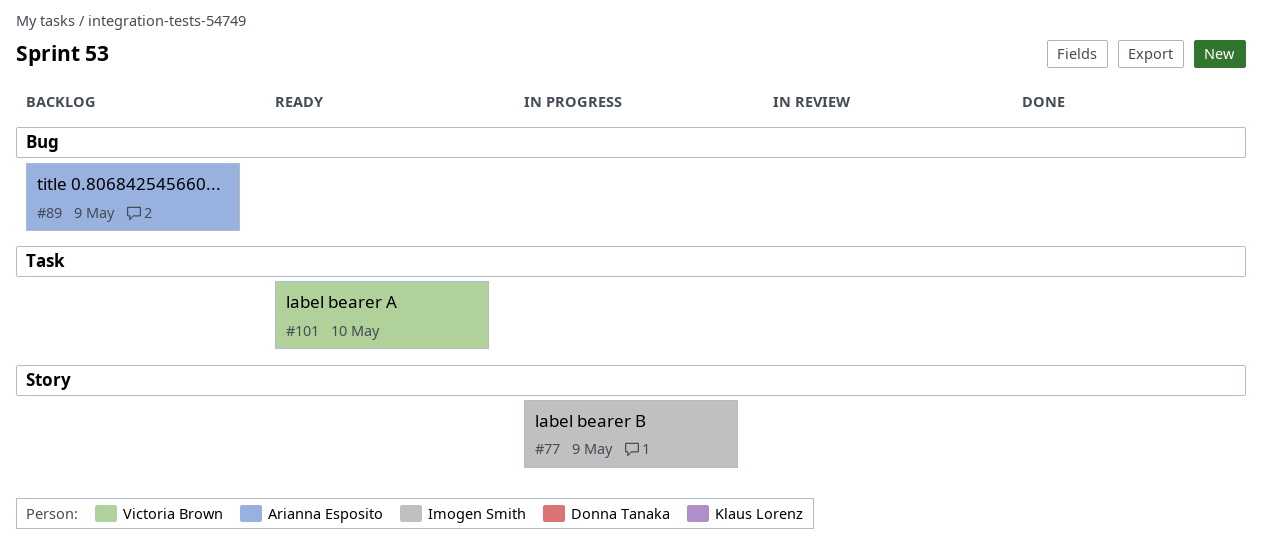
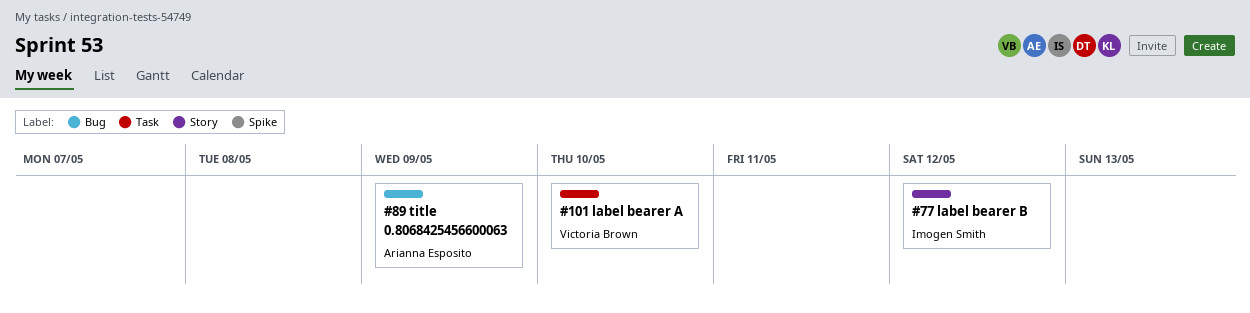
#77, due: May 9 -> May 12

